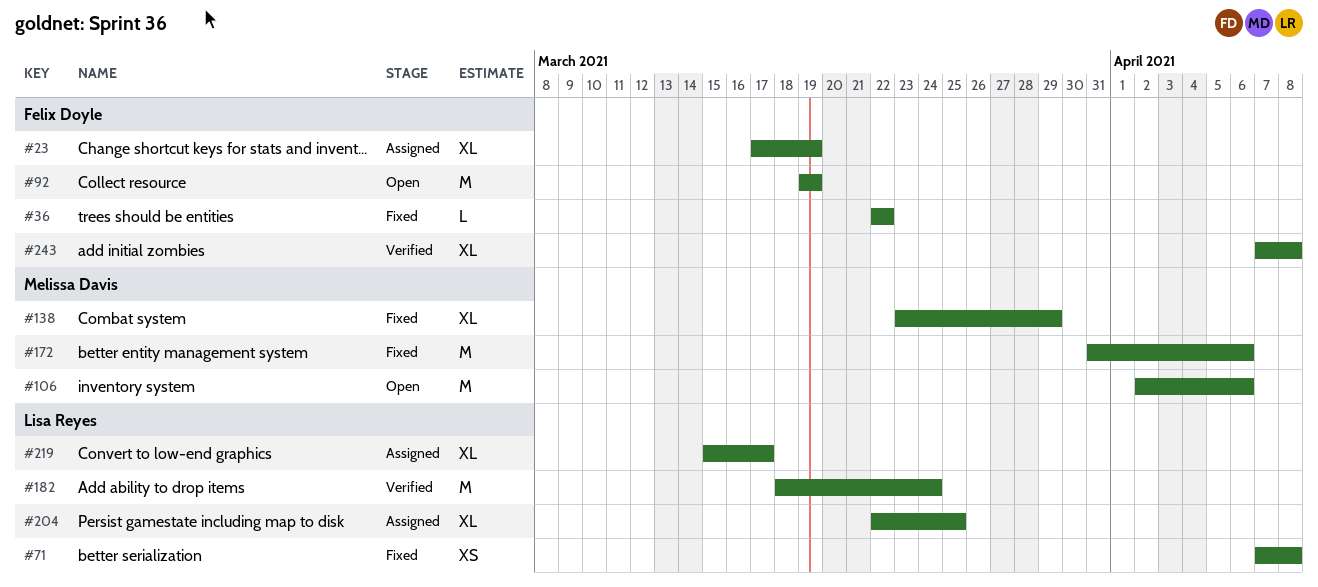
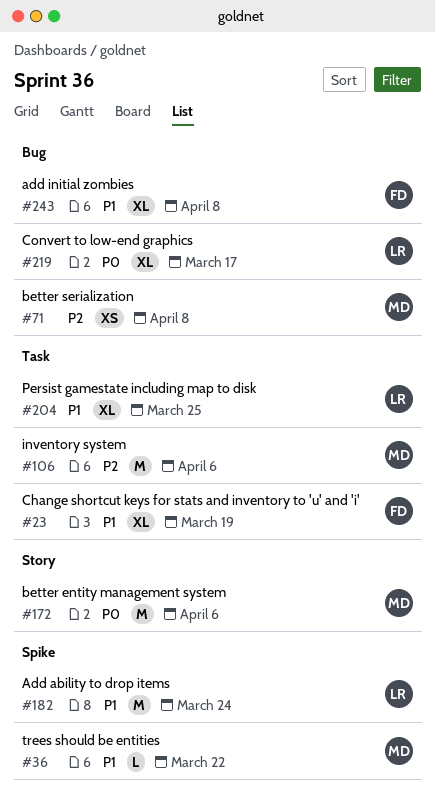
#36, owner: Felix Doyle -> Melissa Davis
#71, owner: Lisa Reyes -> Melissa Davis
#92: present -> none
#138: present -> none

